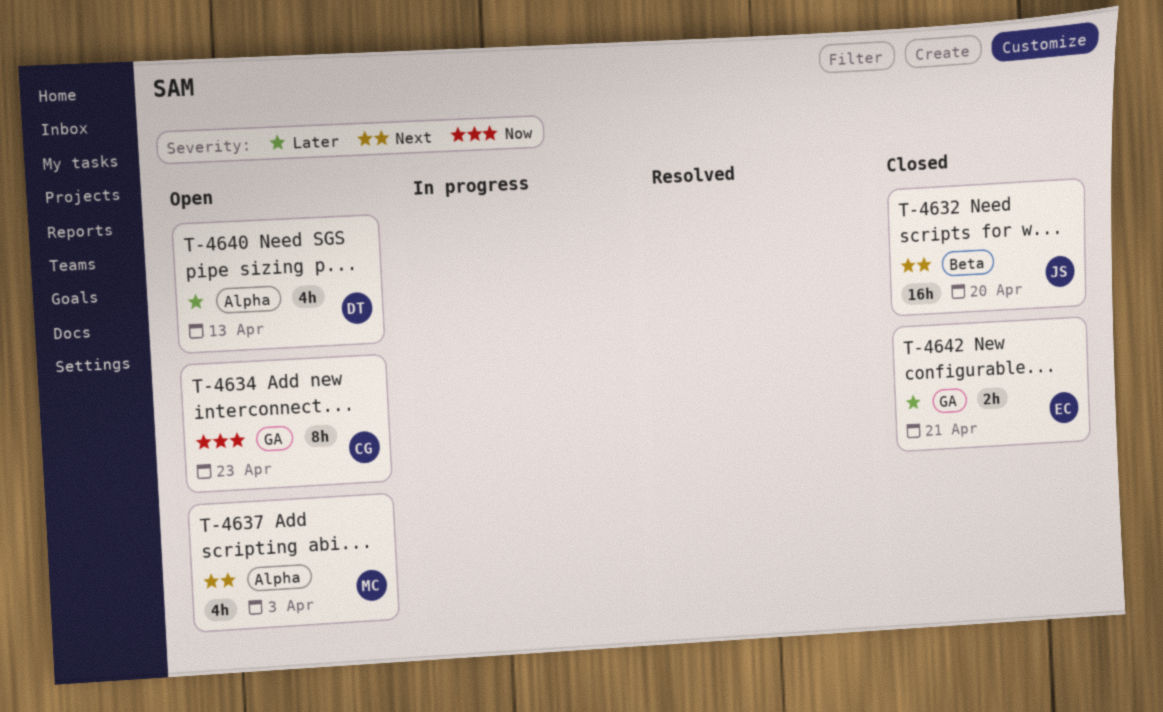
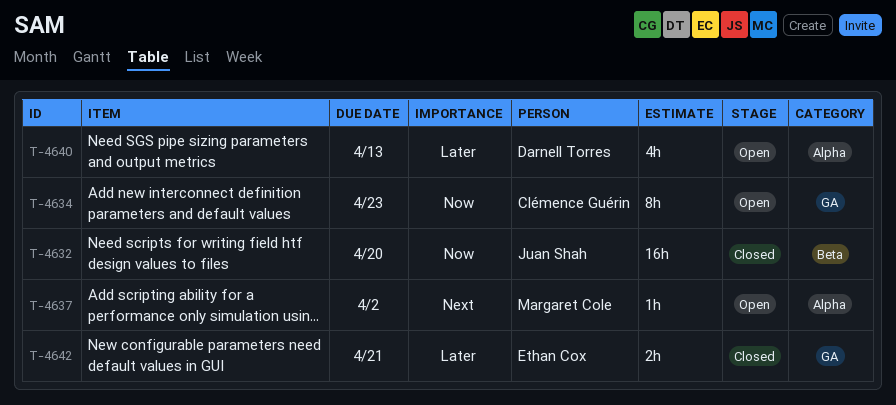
T-4632, priority: Next -> Now
T-4637, estimate: 4h -> 1h
T-4637, due: Apr 3 -> Apr 2

